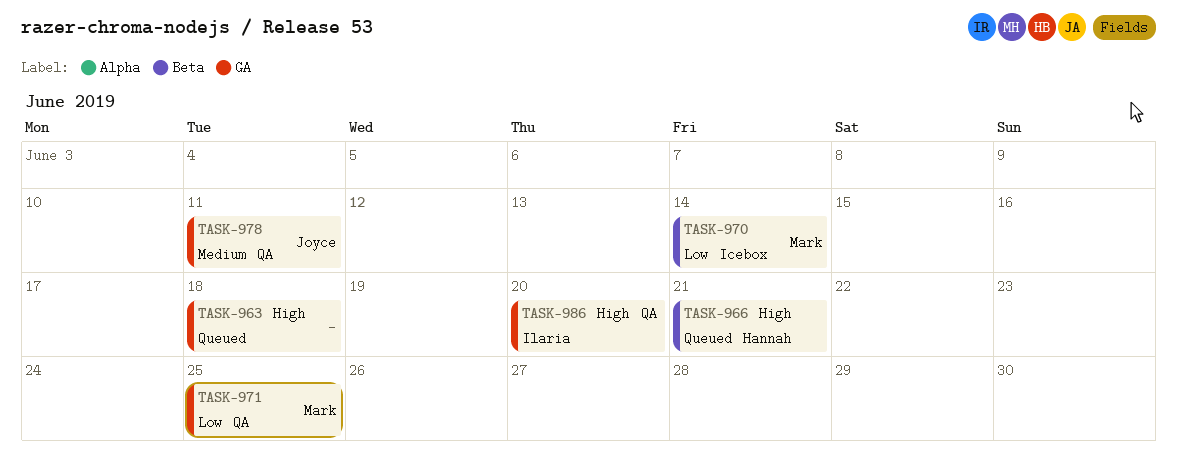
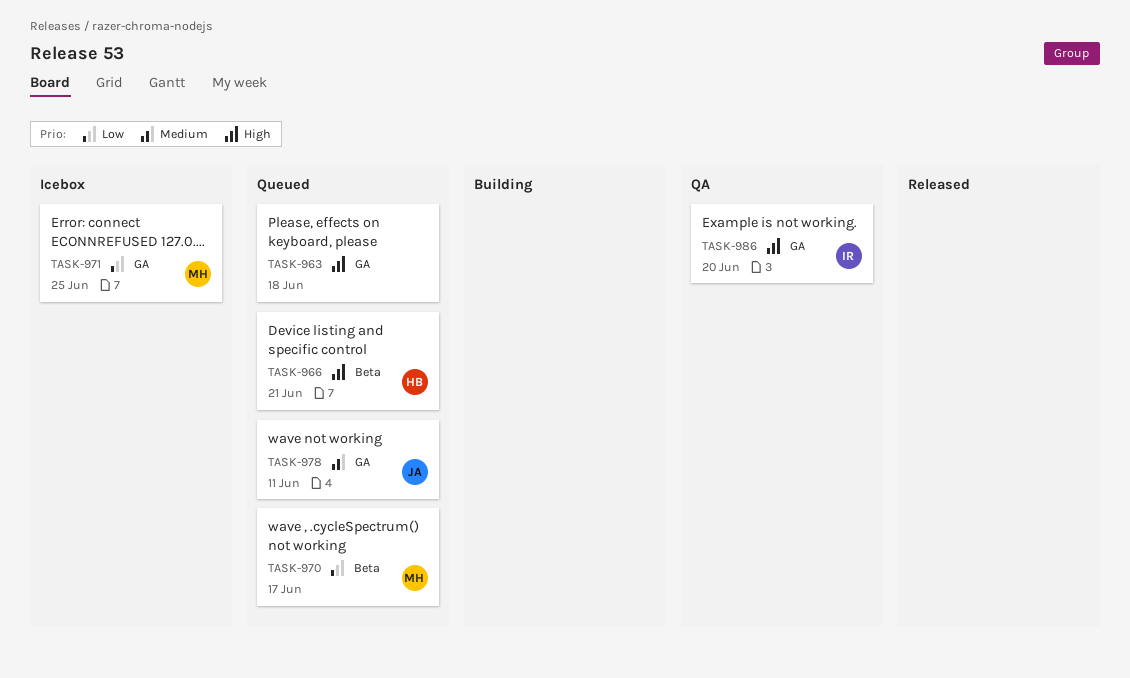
TASK-970, status: Icebox -> Queued
TASK-970, due: Jun 14 -> Jun 17
TASK-971, status: QA -> Icebox
TASK-978, status: QA -> Queued

